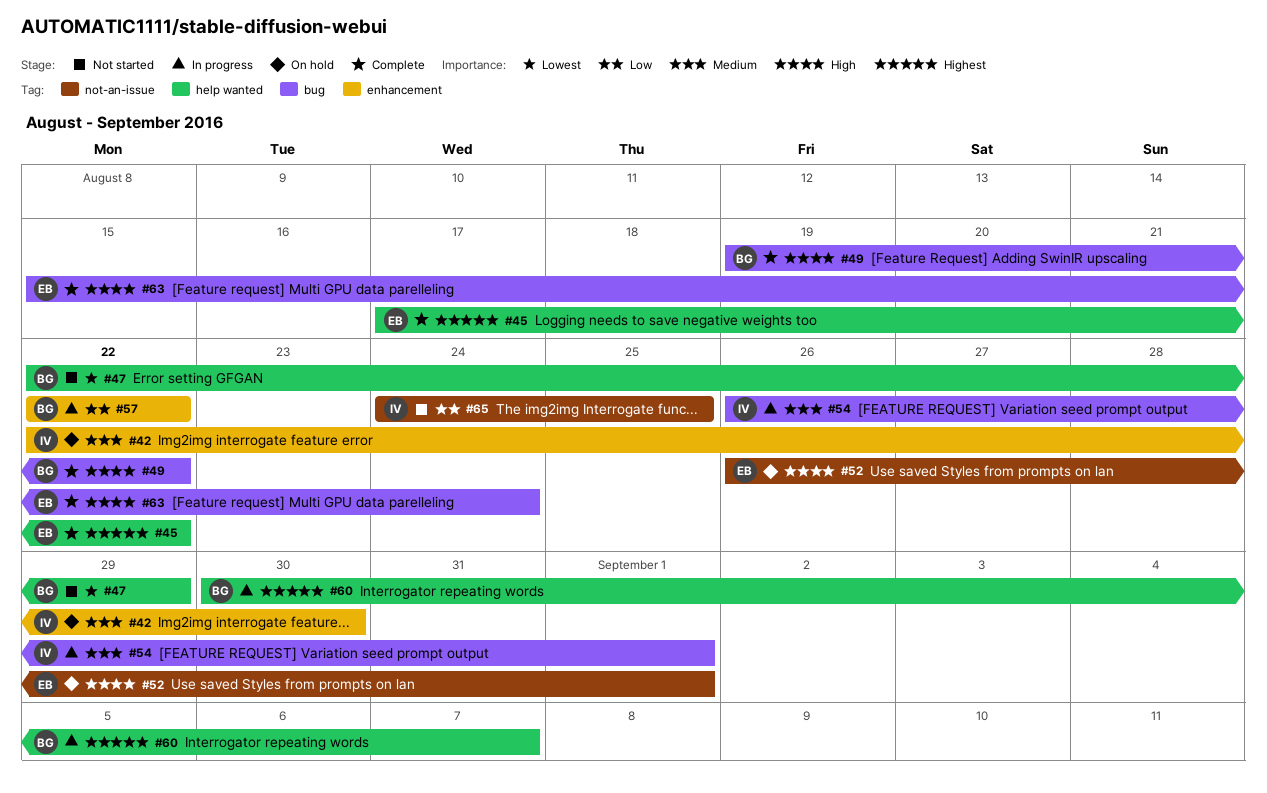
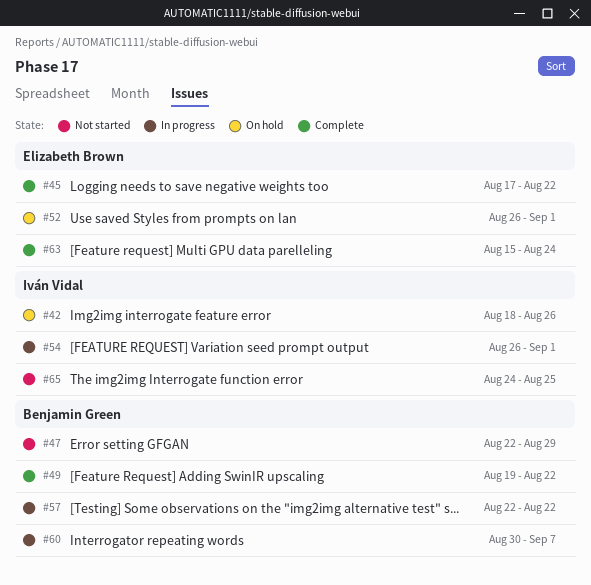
#42, start: Aug 22 -> Aug 18
#42, due: Aug 30 -> Aug 26

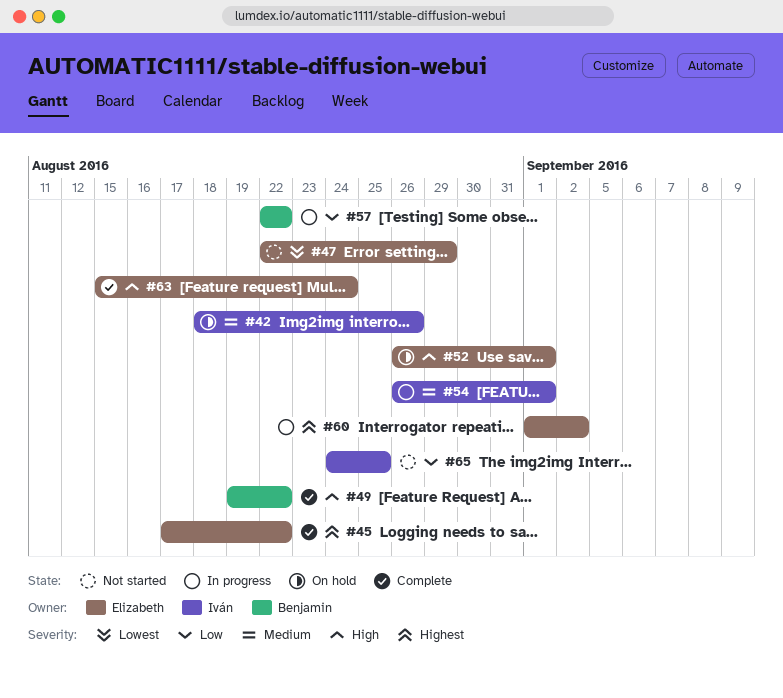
#47, owner: Benjamin Green -> Elizabeth Brown
#60, owner: Benjamin Green -> Elizabeth Brown
#60, start: Aug 30 -> Sep 1
#60, due: Sep 7 -> Sep 2

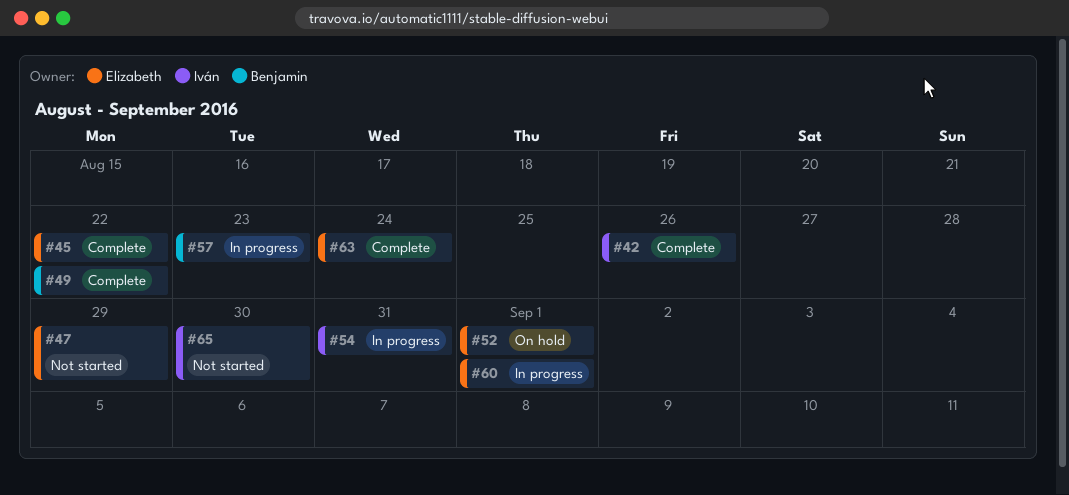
#42, status: On hold -> Complete
#54, due: Sep 1 -> Aug 31
#57, due: Aug 22 -> Aug 23
#60, due: Sep 2 -> Sep 1
#65, due: Aug 25 -> Aug 30

